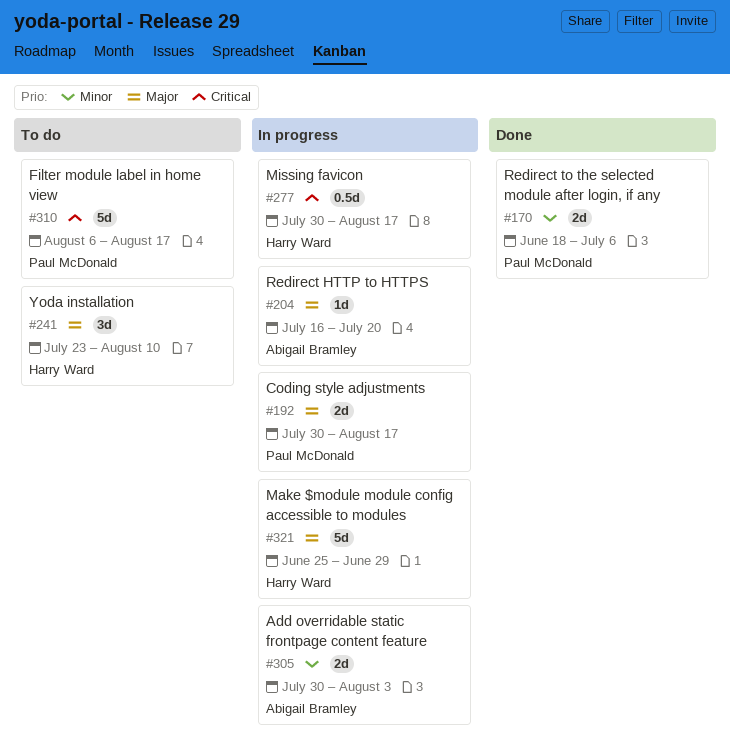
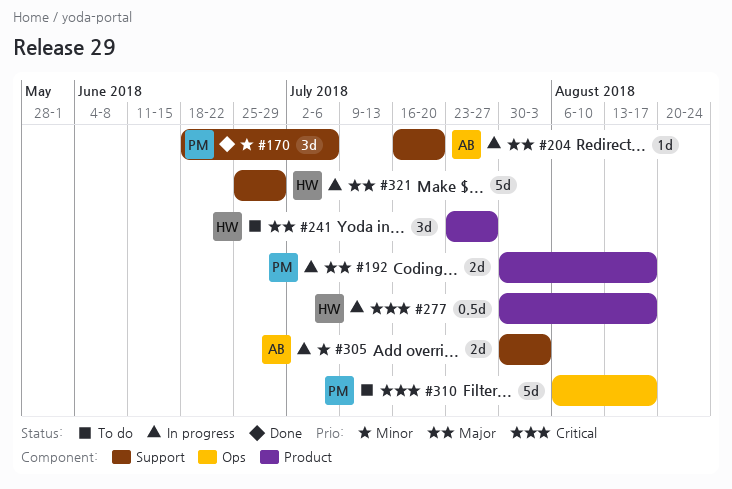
#170, estimate: 2d -> 3d
#241, due: Aug 10 -> Jul 27

